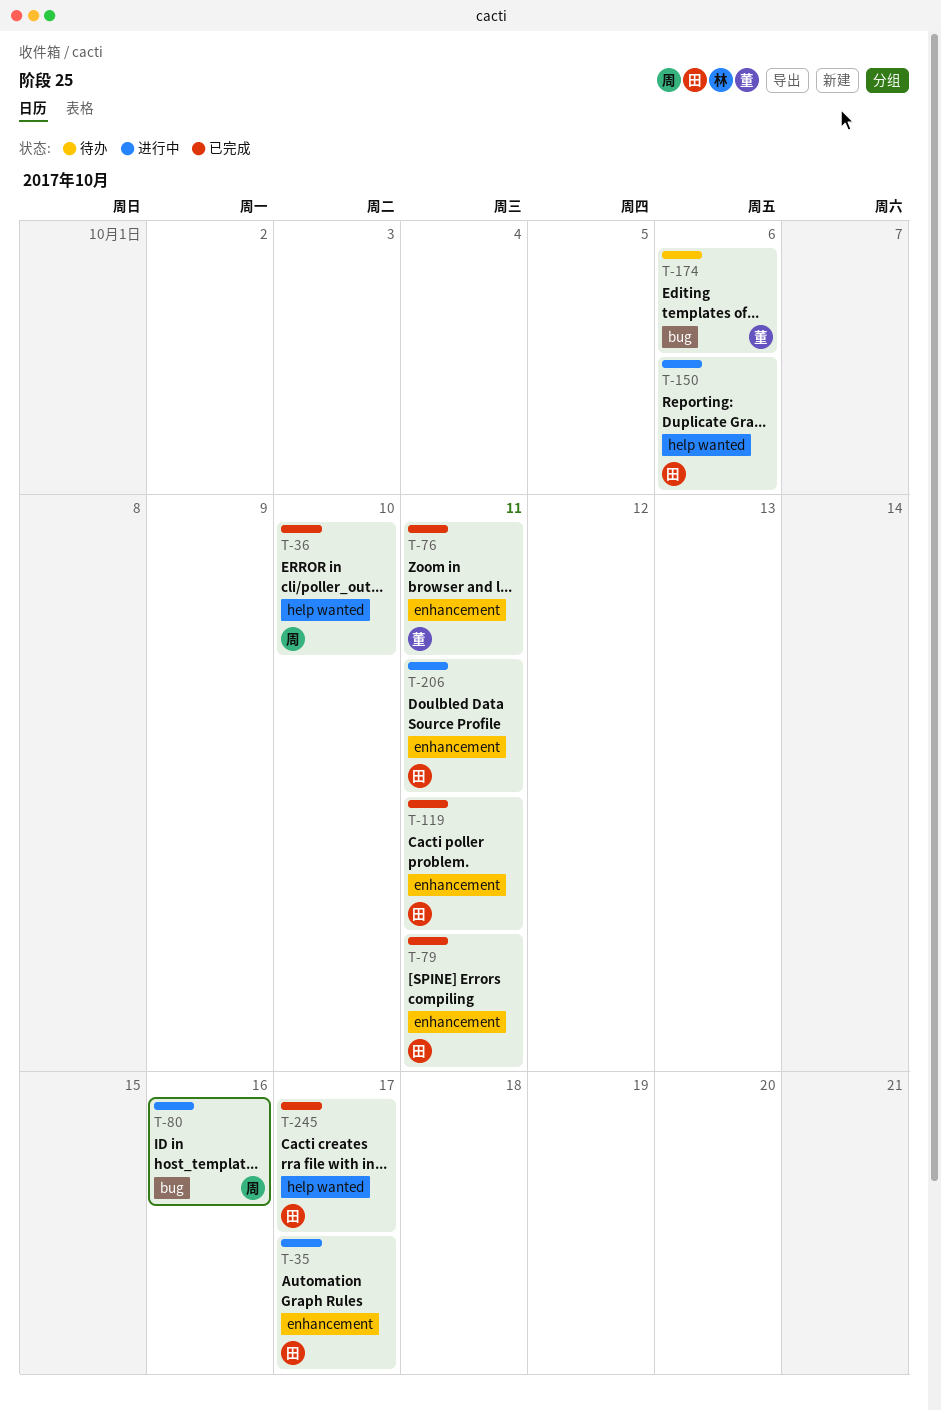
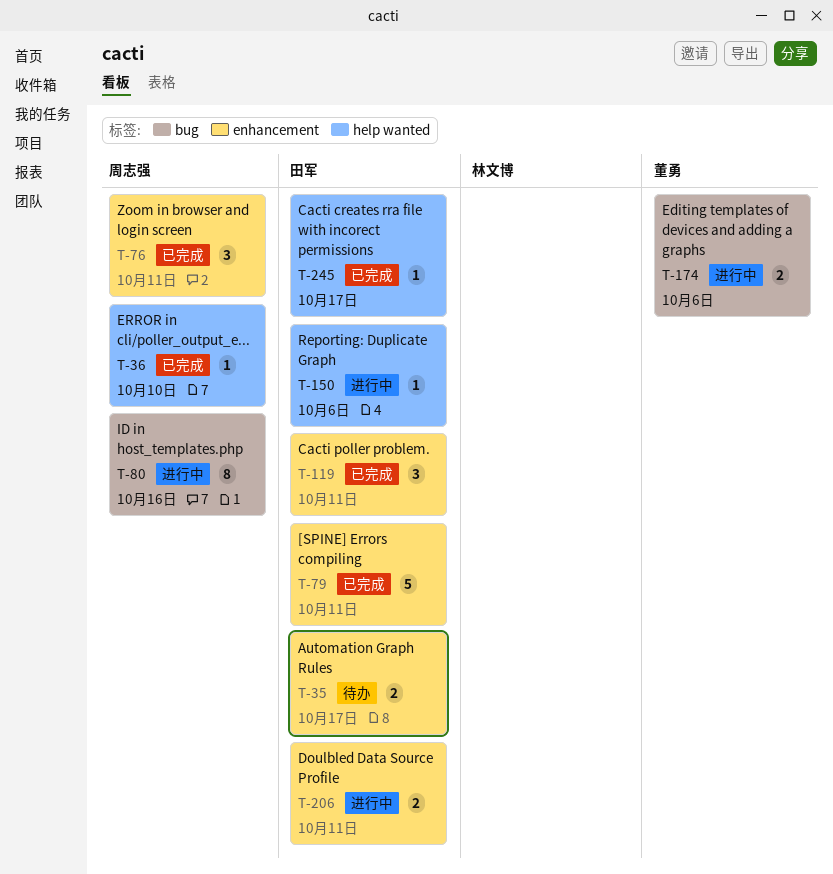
T-35, status: 进行中 -> 待办
T-76, owner: 董勇 -> 周志强
T-174, status: 待办 -> 进行中

